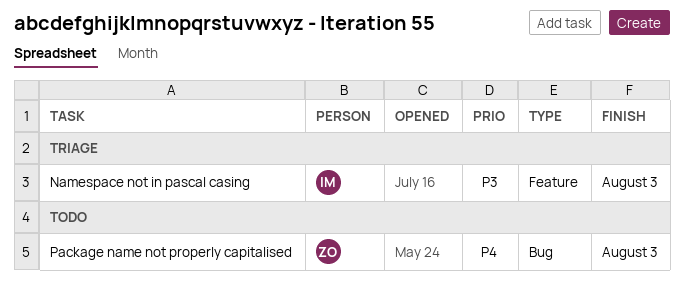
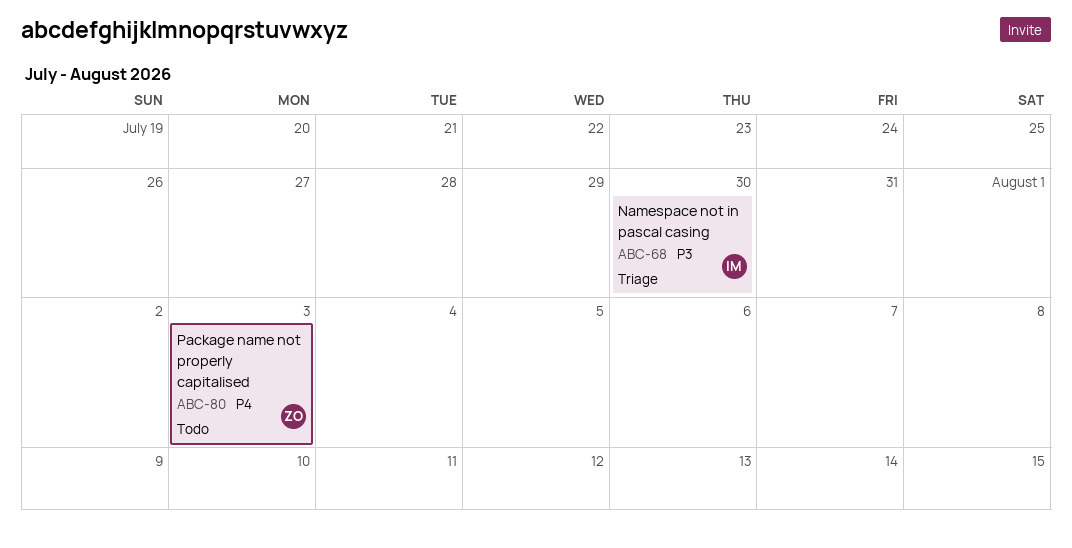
Namespace not in pascal casing, due: Aug 3 -> Jul 30

